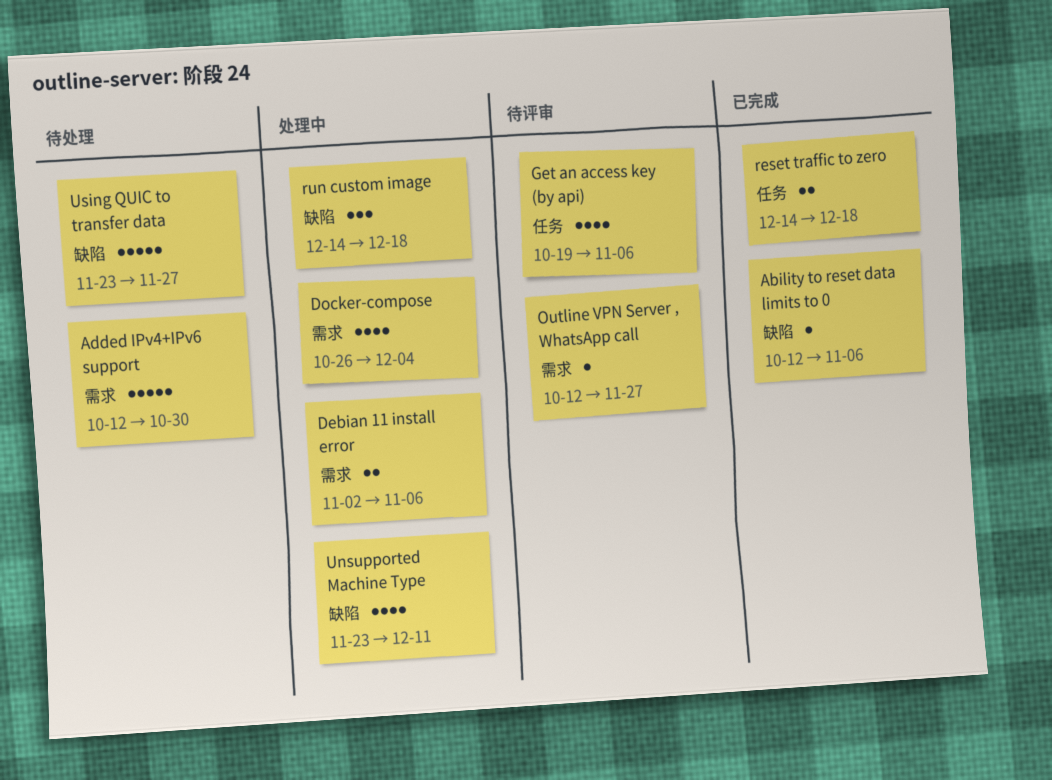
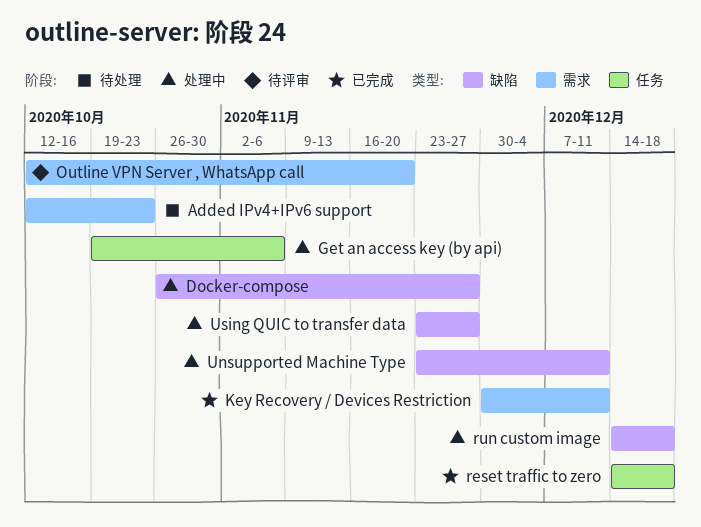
Ability to reset data limits to 0: present -> none
Added IPv4+IPv6 support, due: Oct 30 -> Oct 23
Debian 11 install error: present -> none
Docker-compose, label: 需求 -> 缺陷
Docker-compose, due: Dec 4 -> Nov 27
Get an access key (by api), status: 待评审 -> 处理中
Key Recovery / Devices Restriction: none -> present
Outline VPN Server , WhatsApp call, due: Nov 27 -> Nov 20
Using QUIC to transfer data, status: 待处理 -> 处理中

